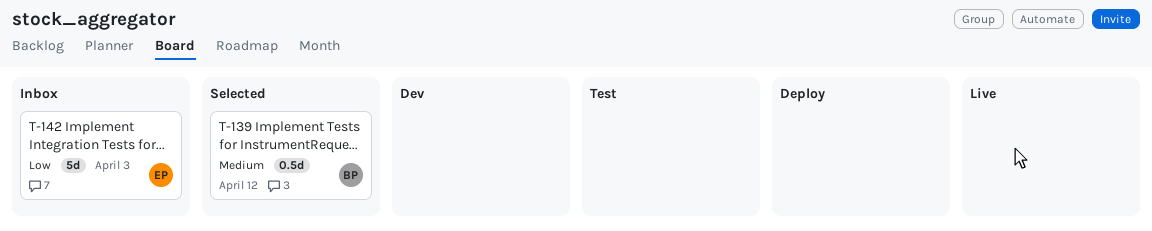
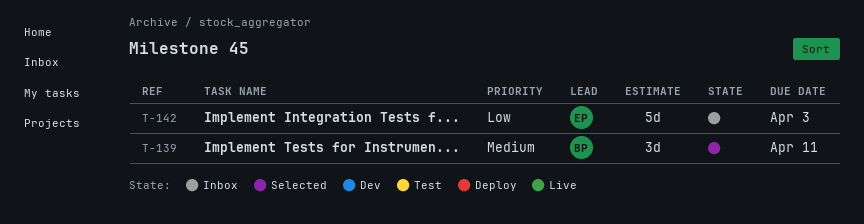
T-139, estimate: 0.5d -> 3d
T-139, due: Apr 12 -> Apr 11

